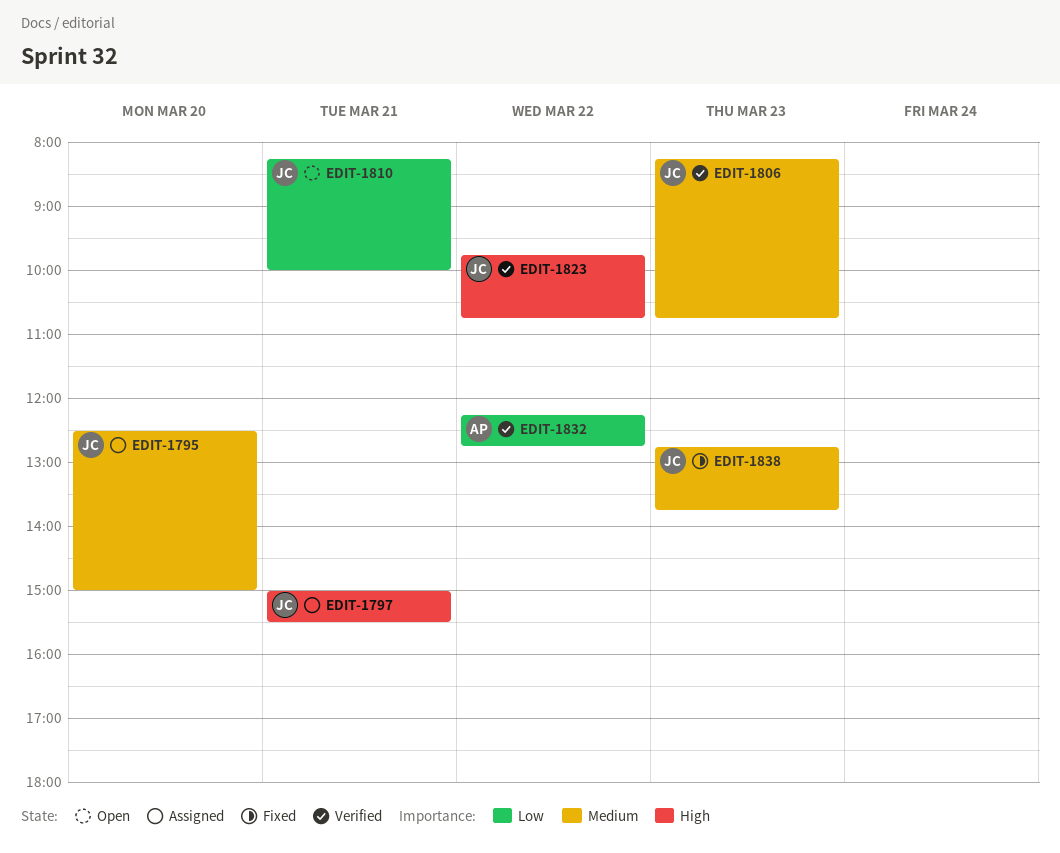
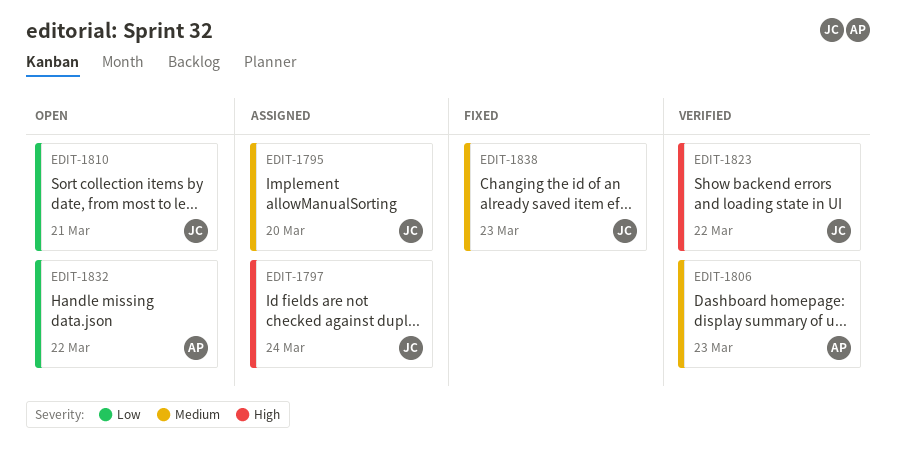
EDIT-1797, day: Mar 21 -> Mar 24
EDIT-1806, owner: JC -> AP
EDIT-1832, status: Verified -> Open

